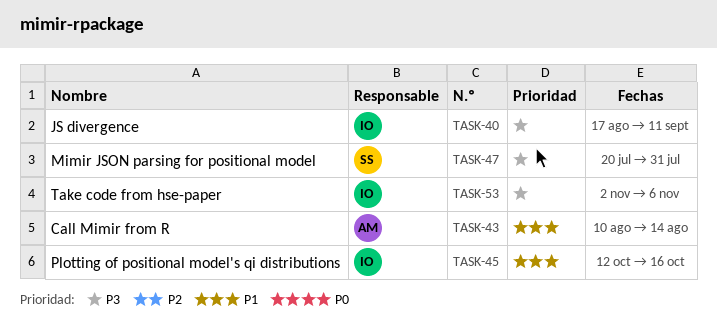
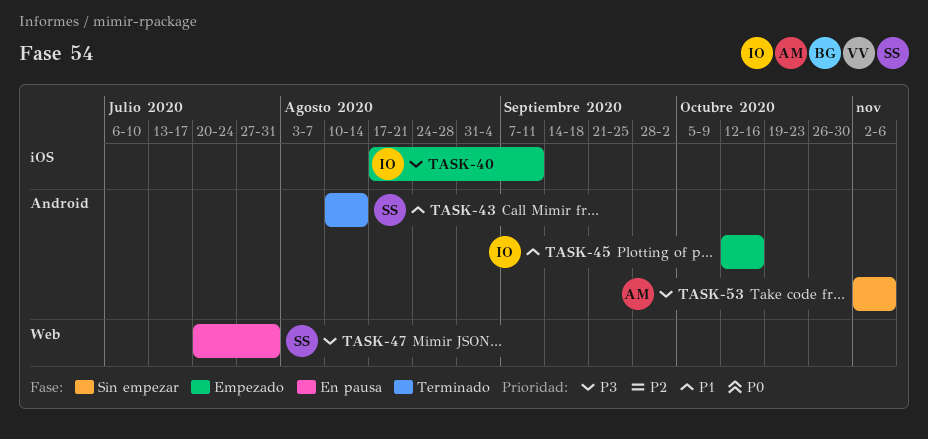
TASK-43, owner: AM -> SS
TASK-53, owner: IO -> AM

